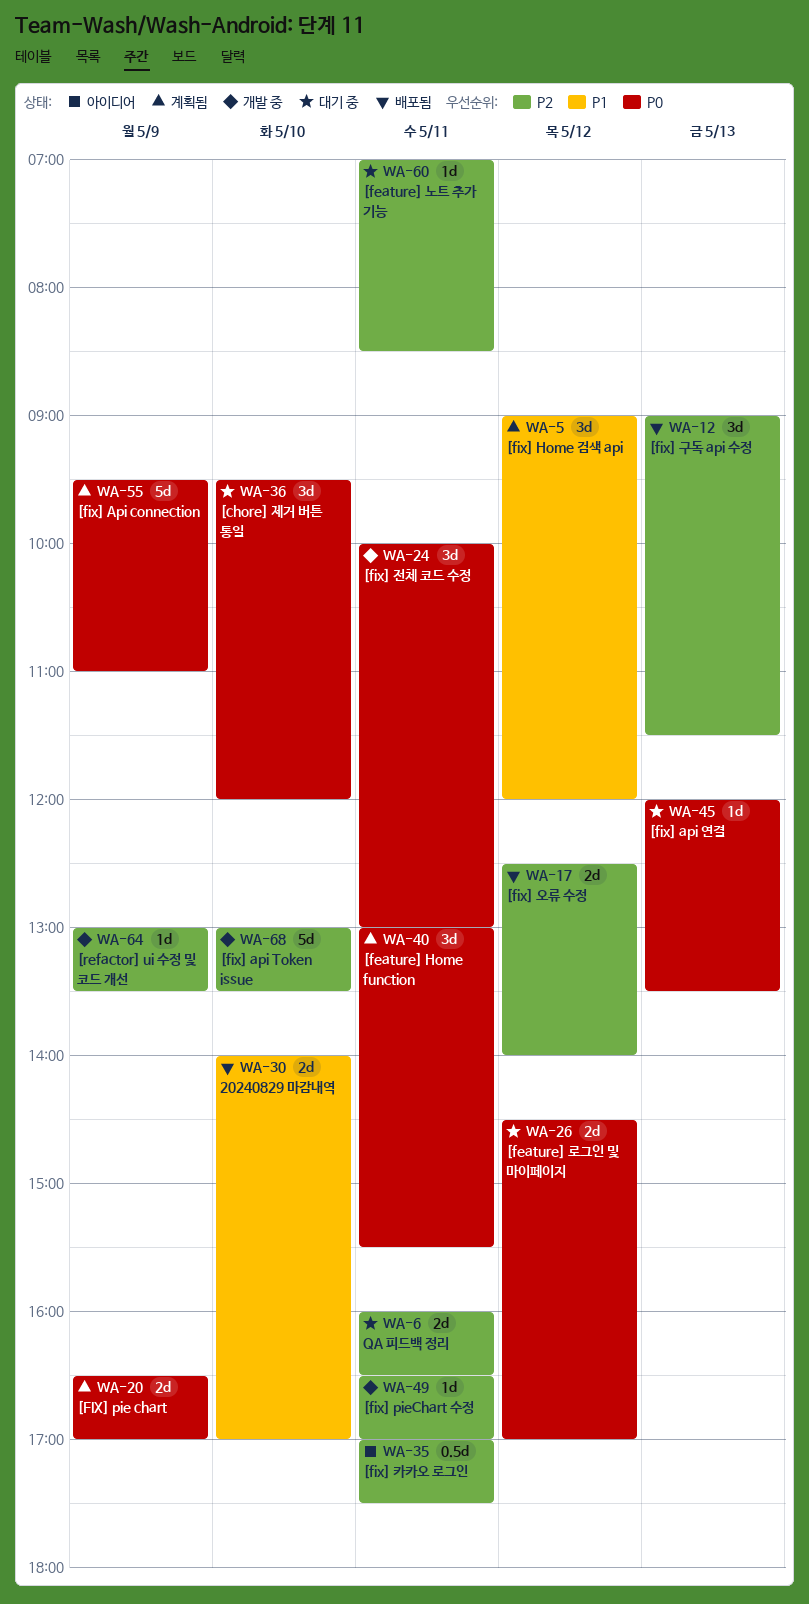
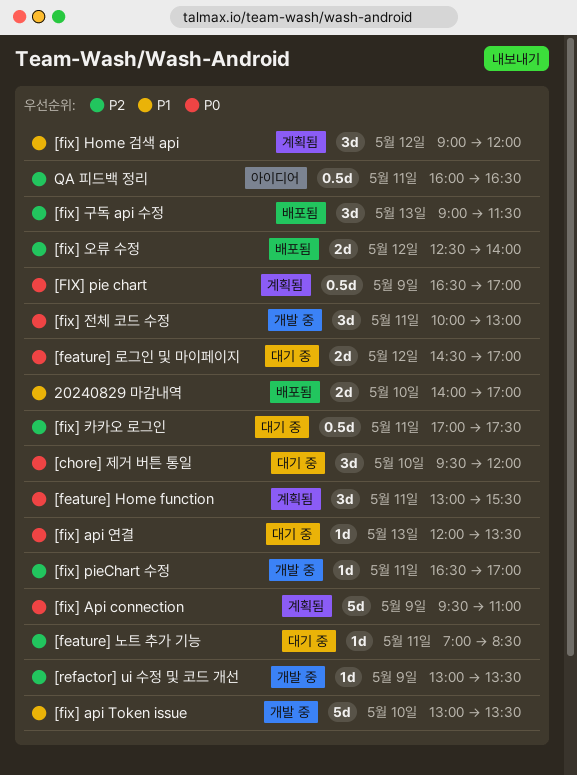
[fix] api Token issue, priority: P2 -> P1
[FIX] pie chart, estimate: 2d -> 0.5d
[fix] 카카오 로그인, status: 아이디어 -> 대기 중
QA 피드백 정리, status: 대기 중 -> 아이디어
QA 피드백 정리, estimate: 2d -> 0.5d

